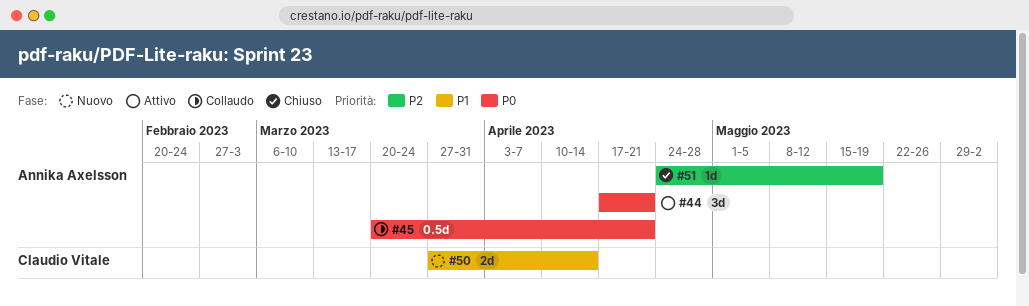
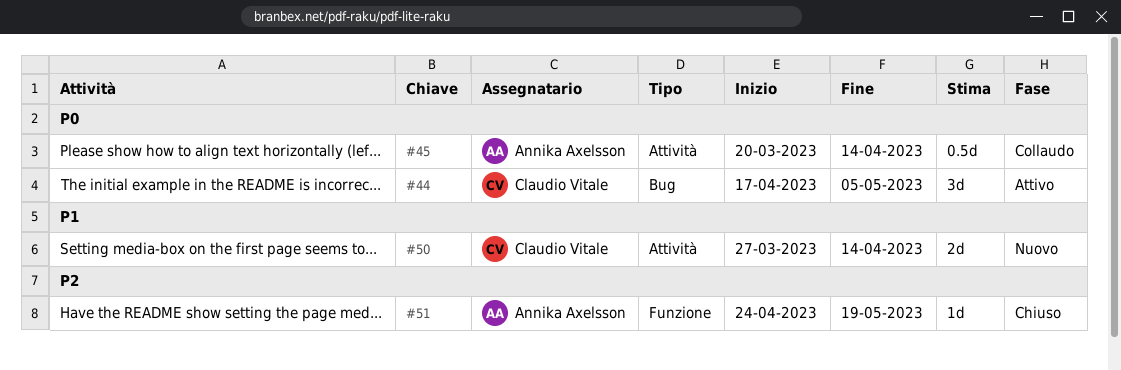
#44, owner: Annika Axelsson -> Claudio Vitale
#44, due: Apr 21 -> May 5
#45, due: Apr 21 -> Apr 14

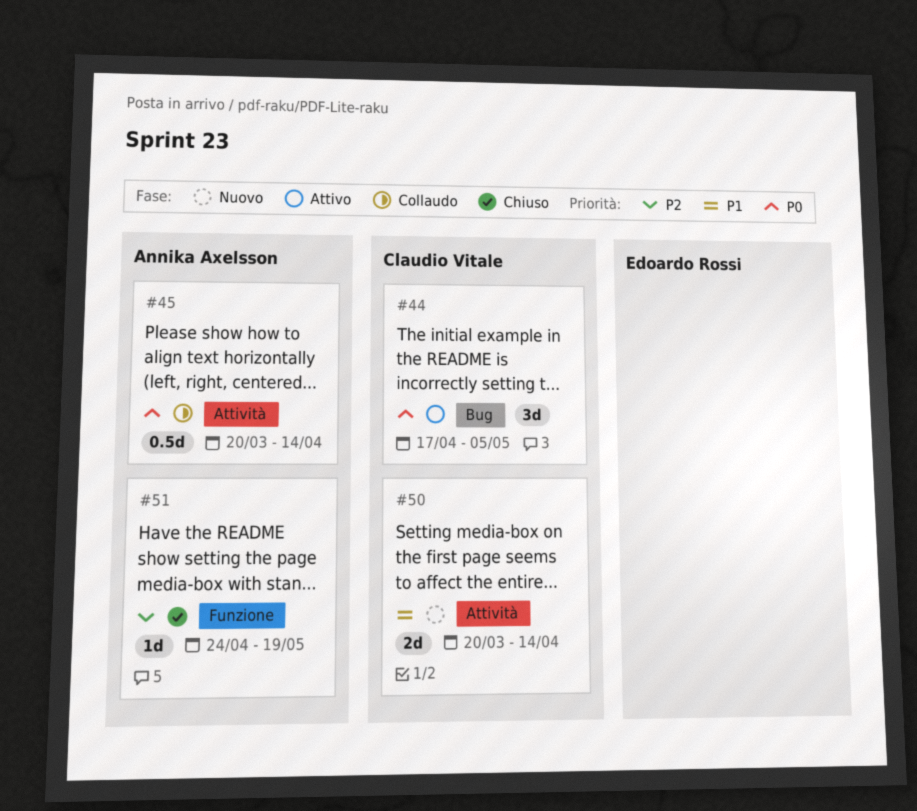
#50, start: Mar 27 -> Mar 20

